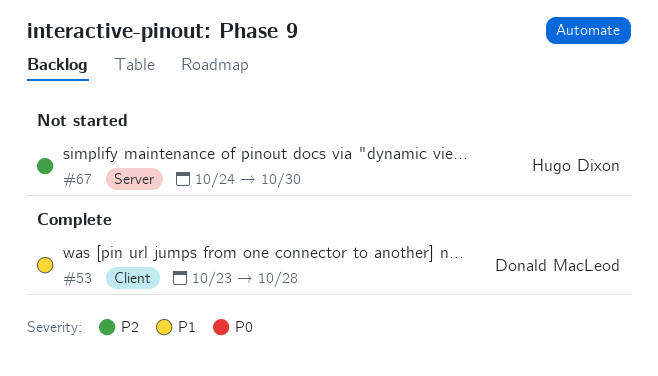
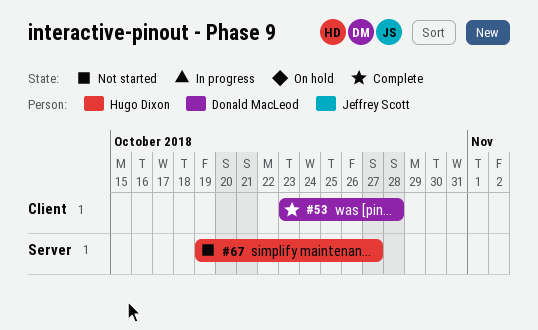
#67, start: Oct 24 -> Oct 19
#67, due: Oct 30 -> Oct 27

